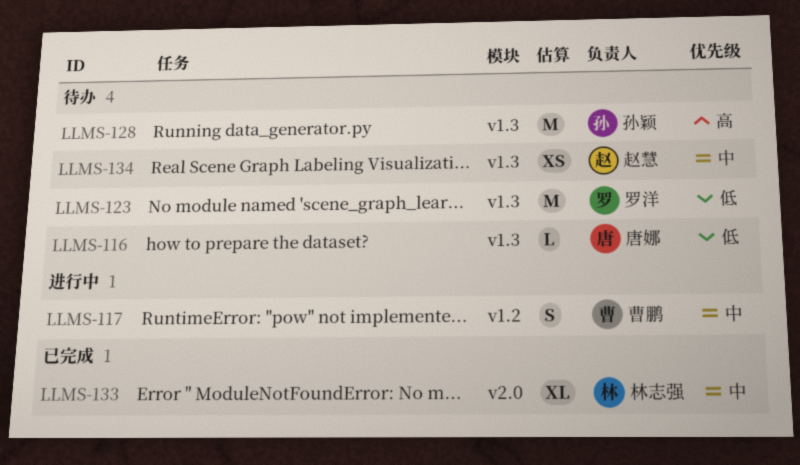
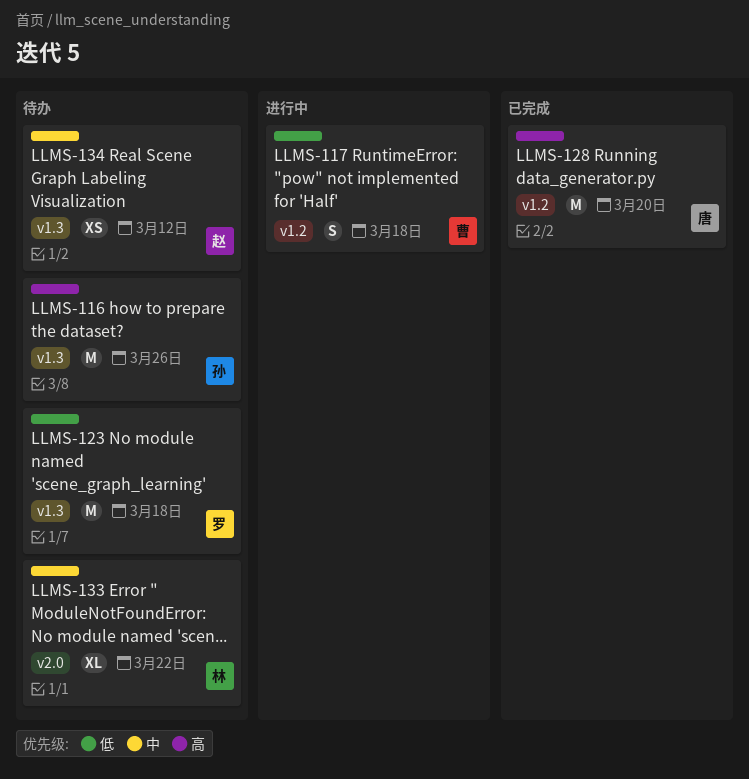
LLMS-116, owner: 唐娜 -> 孙颖
LLMS-116, priority: 低 -> 高
LLMS-116, estimate: L -> M
LLMS-117, priority: 中 -> 低
LLMS-128, status: 待办 -> 已完成
LLMS-128, owner: 孙颖 -> 唐娜
LLMS-128, label: v1.3 -> v1.2
LLMS-133, status: 已完成 -> 待办

